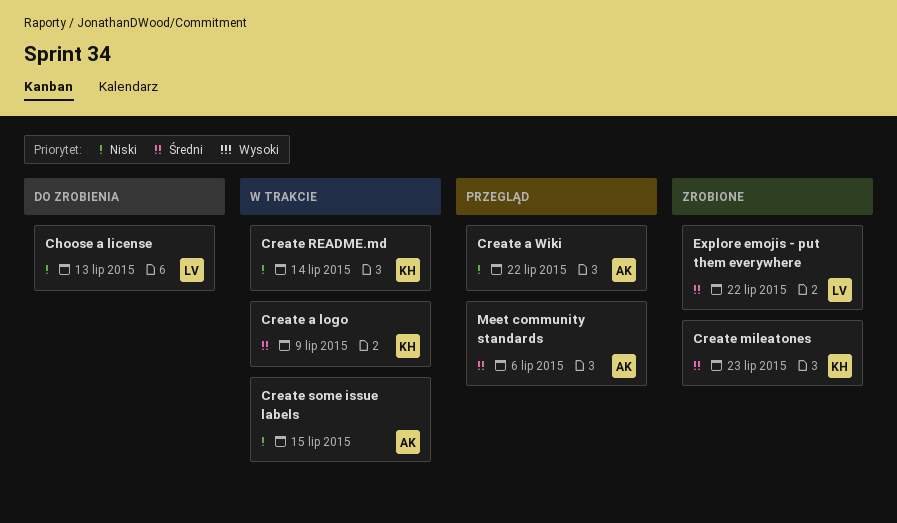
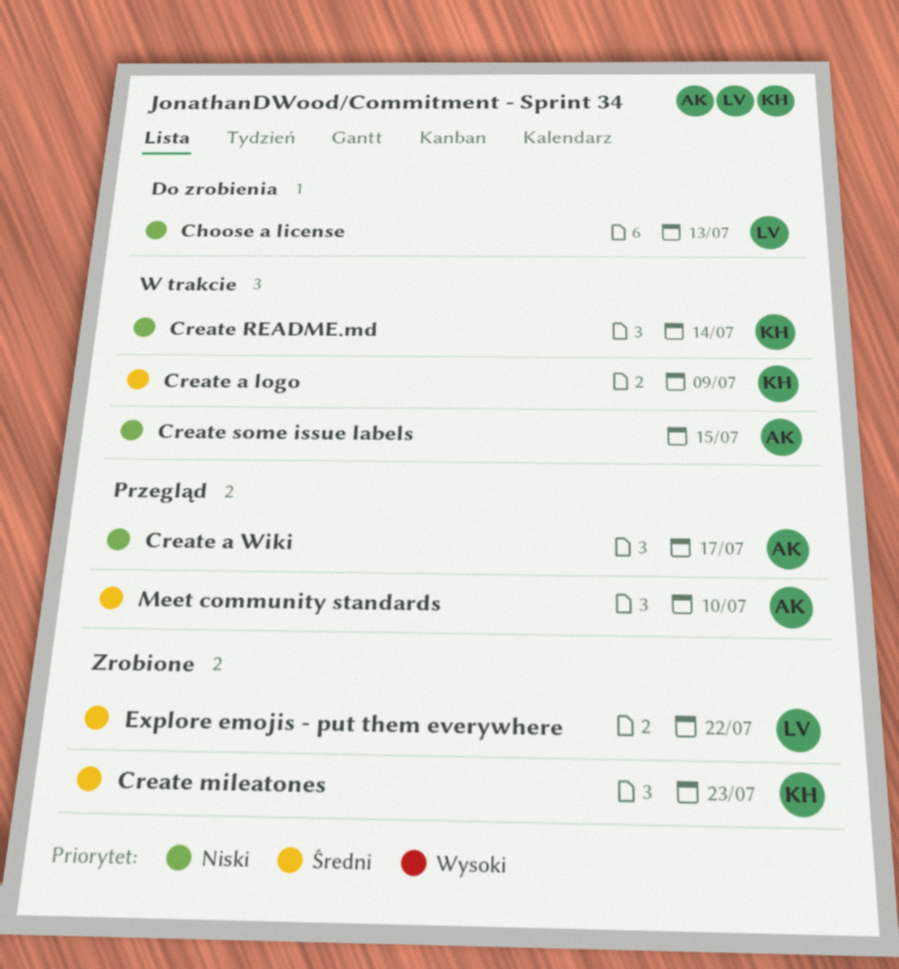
Create a Wiki, due: Jul 22 -> Jul 17
Meet community standards, due: Jul 6 -> Jul 10

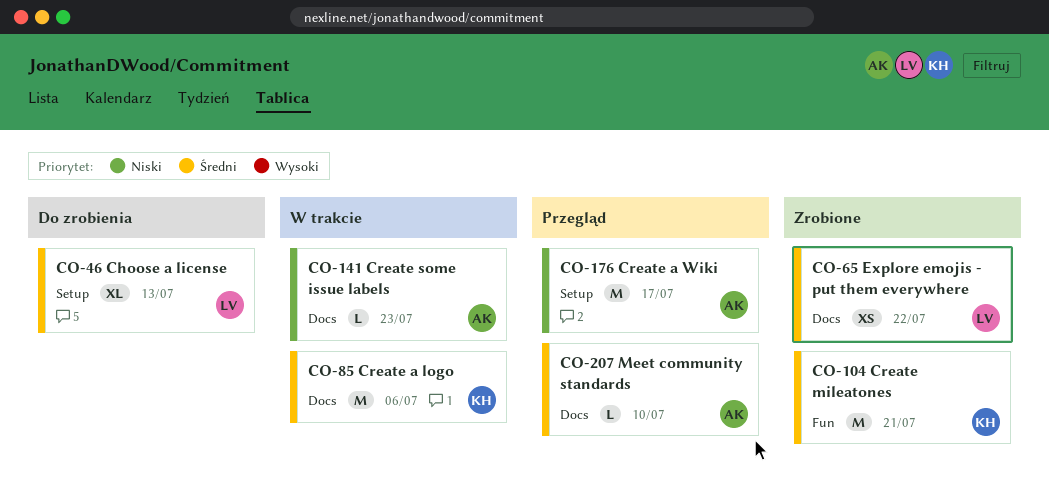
Choose a license, priority: Niski -> Średni
Create a logo, due: Jul 9 -> Jul 6
Create mileatones, due: Jul 23 -> Jul 21
Create README.md: present -> none
Create some issue labels, due: Jul 15 -> Jul 23

